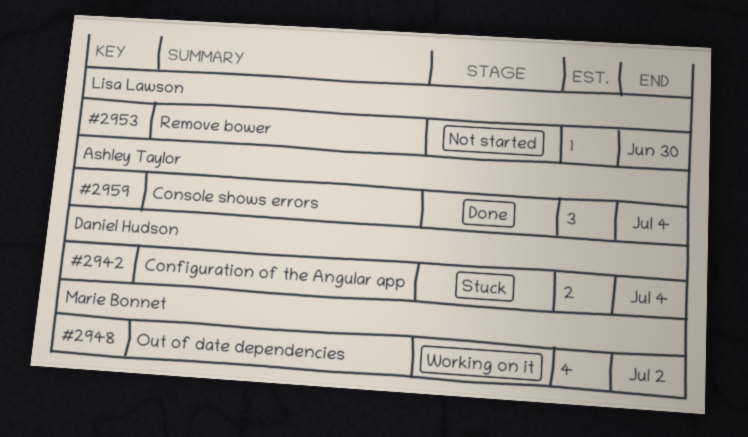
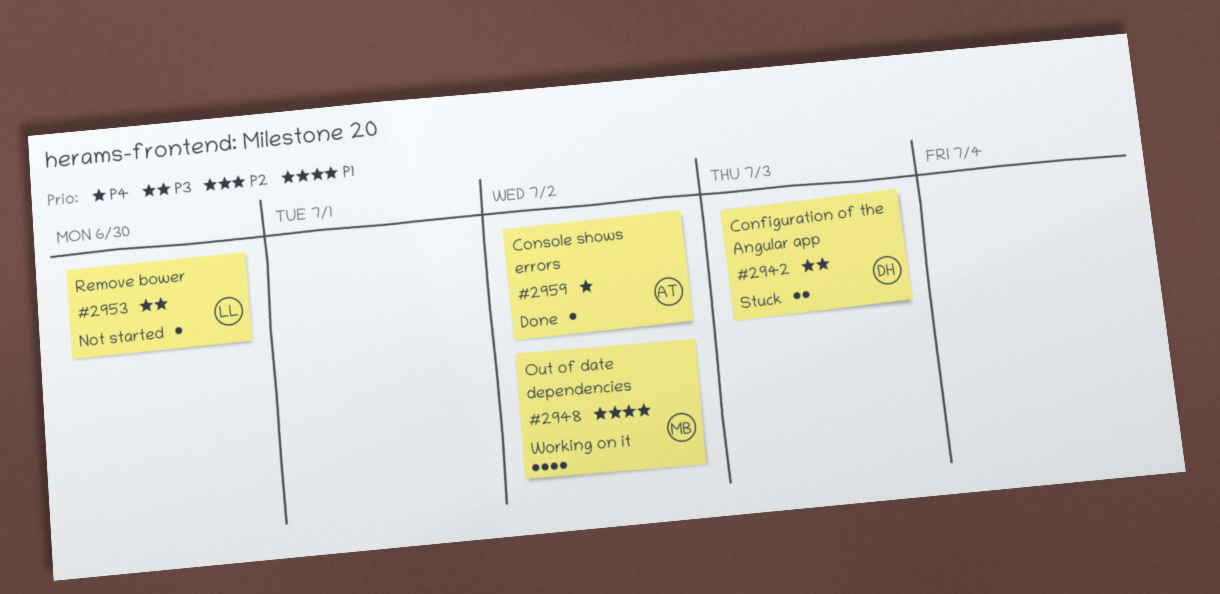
#2942, due: Jul 4 -> Jul 3
#2959, estimate: 3 -> 1
#2959, due: Jul 4 -> Jul 2

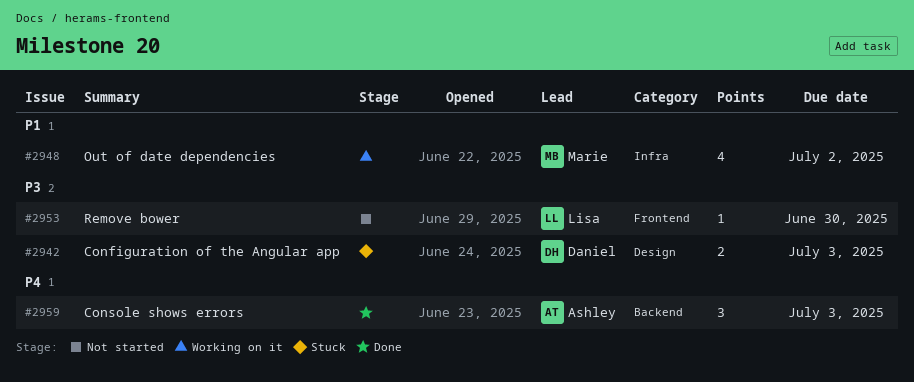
#2959, estimate: 1 -> 3
#2959, due: Jul 2 -> Jul 3

